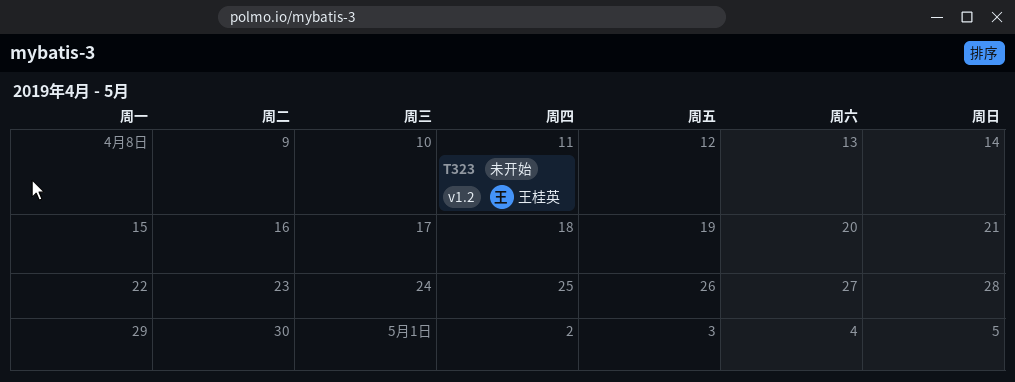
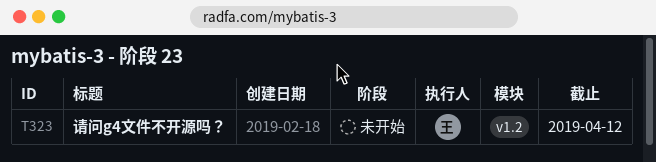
T323, due: Apr 11 -> Apr 12

